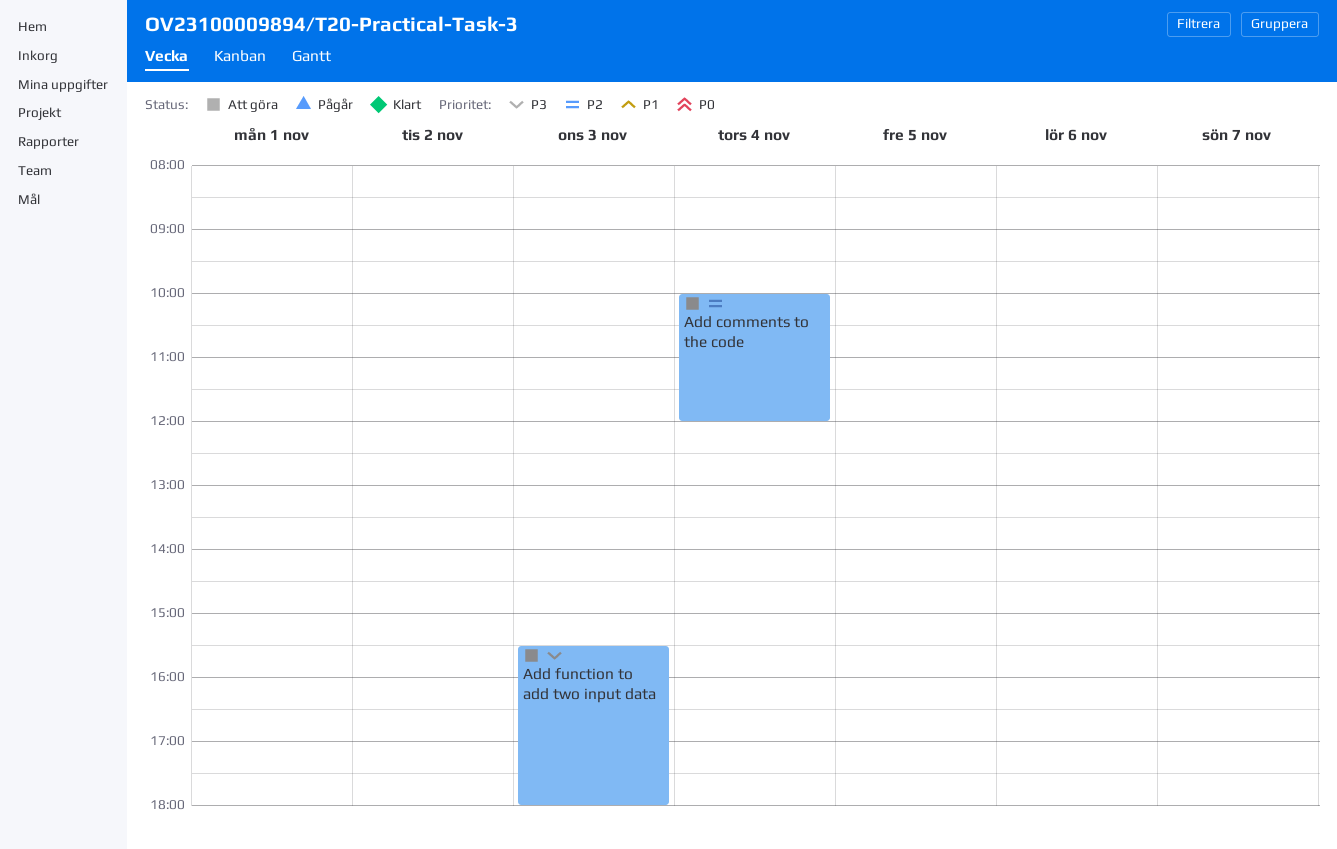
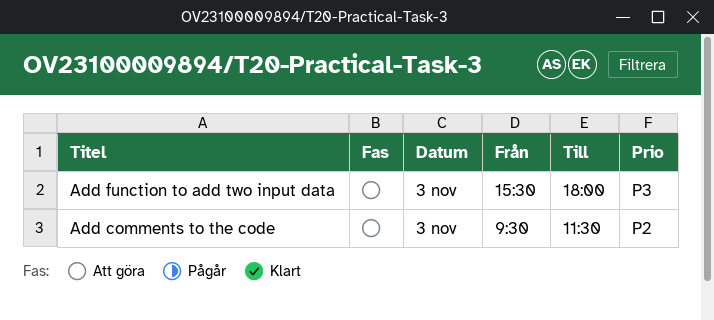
Add comments to the code, day: Nov 4 -> Nov 3
Add comments to the code, begins: 10:00 -> 09:30
Add comments to the code, ends: 12:00 -> 11:30

